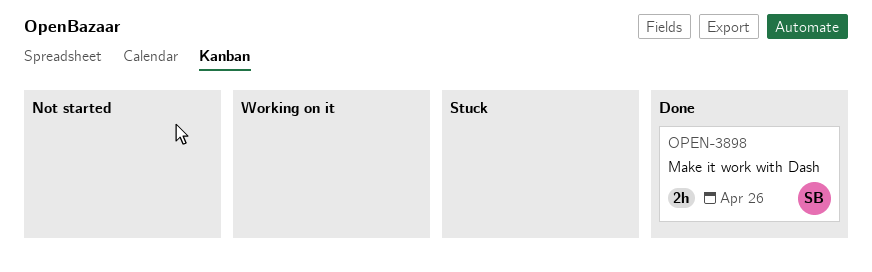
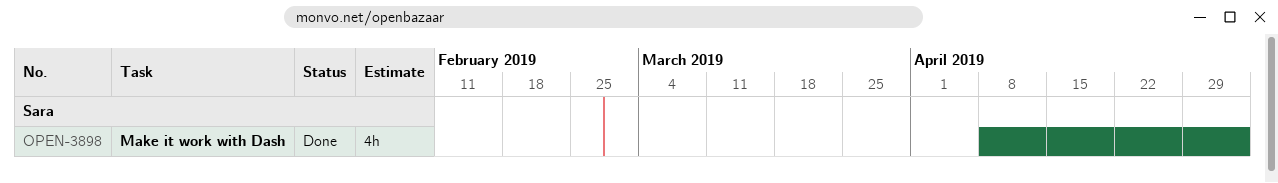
OPEN-3898, estimate: 2h -> 4h
OPEN-3898, due: Apr 26 -> May 3

